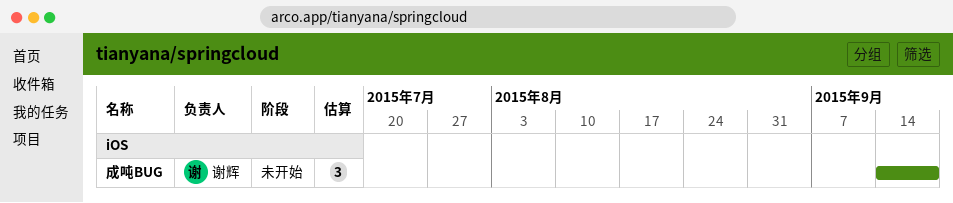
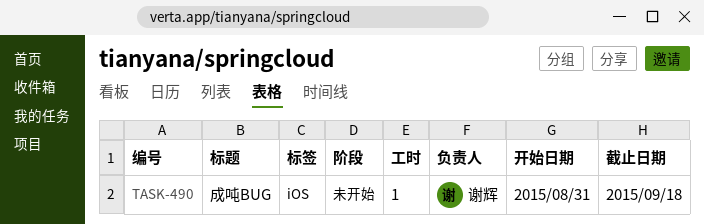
成吨BUG, estimate: 3 -> 1
成吨BUG, start: Sep 14 -> Aug 31

